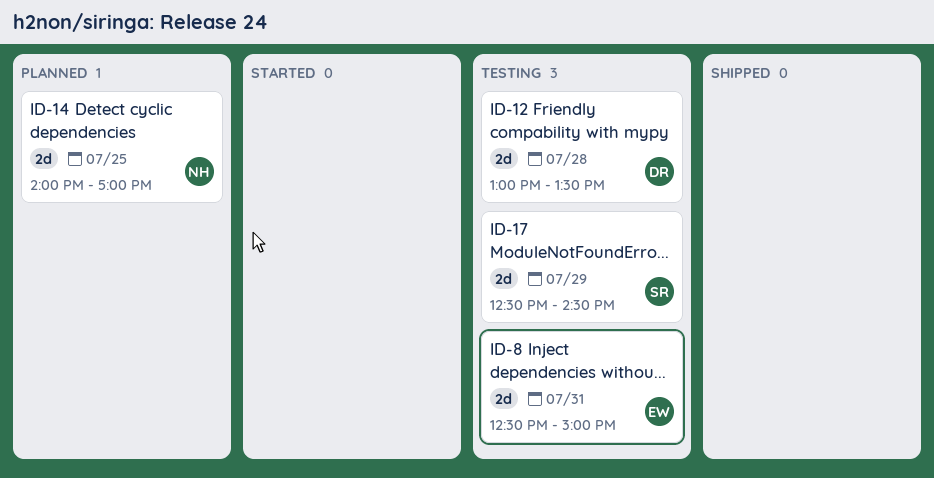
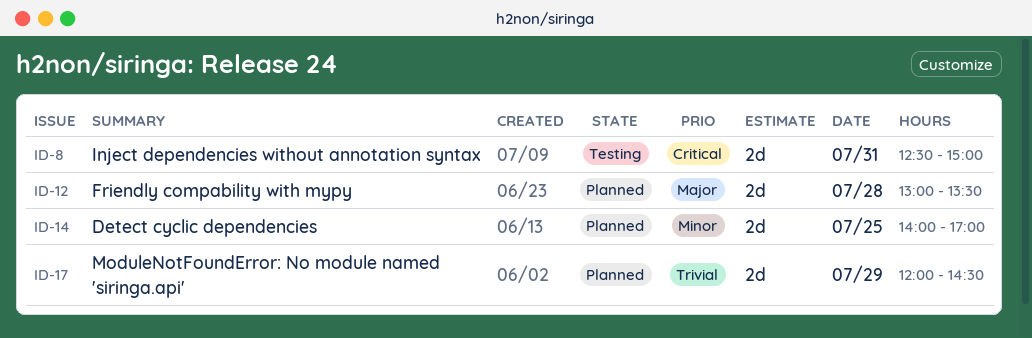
ID-12, status: Testing -> Planned
ID-17, status: Testing -> Planned
ID-17, begins: 12:30 -> 12:00

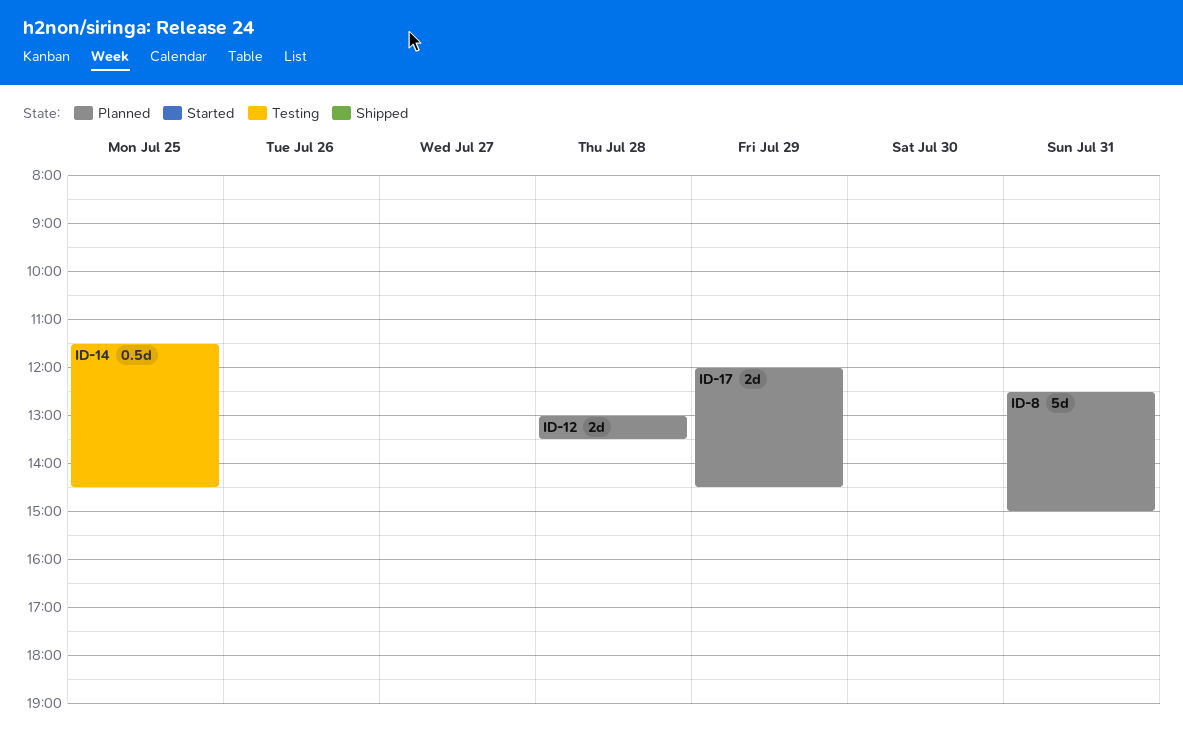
ID-8, status: Testing -> Planned
ID-8, estimate: 2d -> 5d
ID-14, status: Planned -> Testing
ID-14, estimate: 2d -> 0.5d
ID-14, begins: 14:00 -> 11:30
ID-14, ends: 17:00 -> 14:30

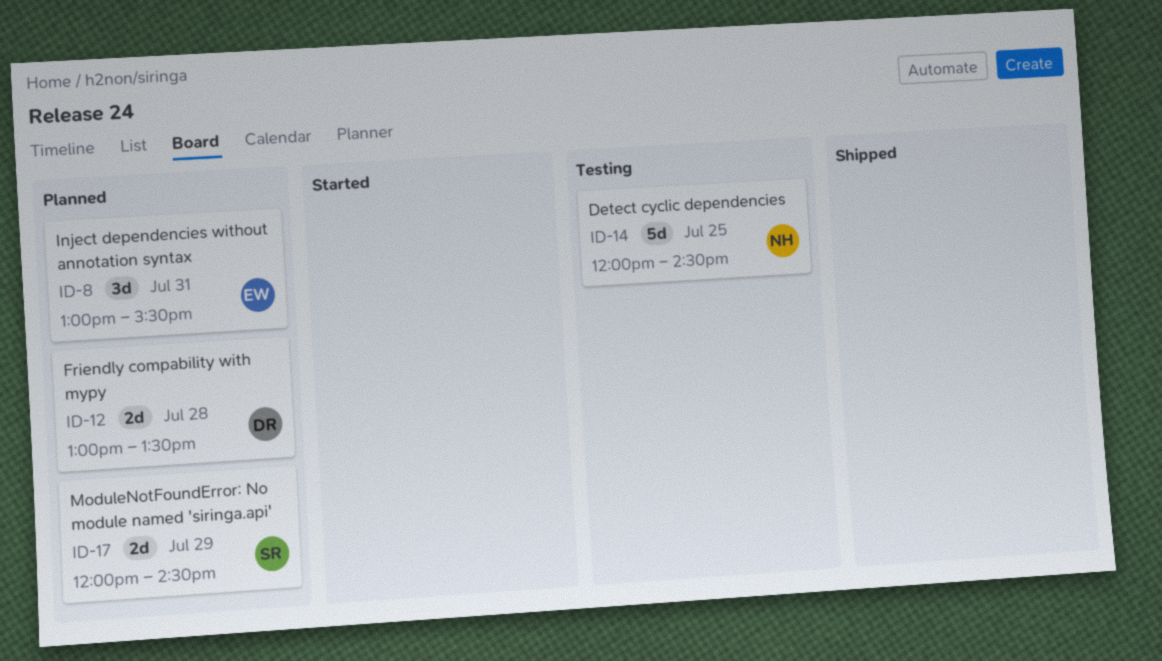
ID-8, estimate: 5d -> 3d
ID-8, begins: 12:30 -> 13:00
ID-8, ends: 15:00 -> 15:30
ID-14, estimate: 0.5d -> 5d
ID-14, begins: 11:30 -> 12:00

